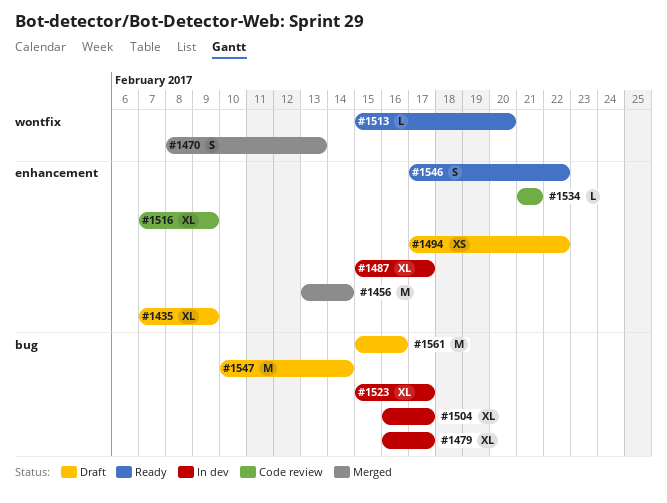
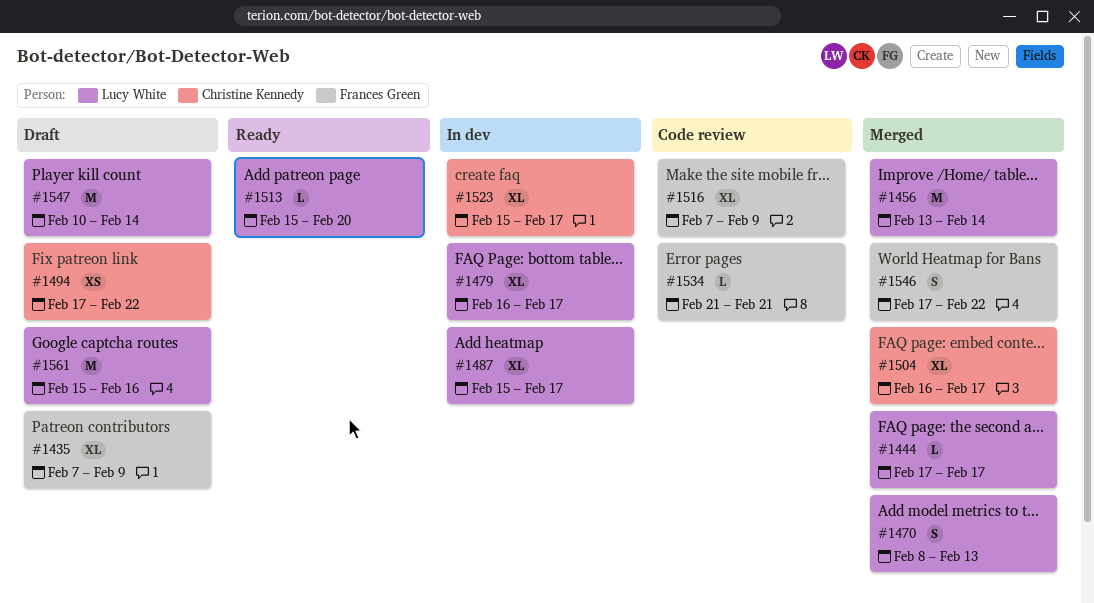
#1444: none -> present
#1504, status: In dev -> Merged
#1546, status: Ready -> Merged

